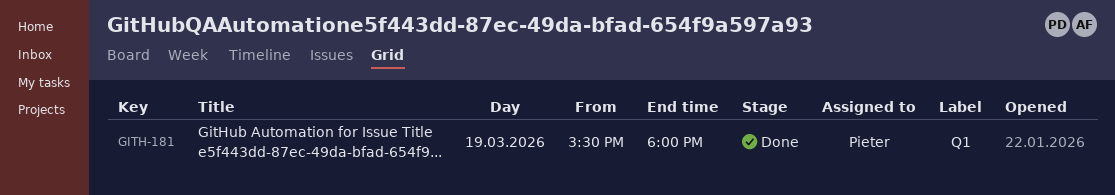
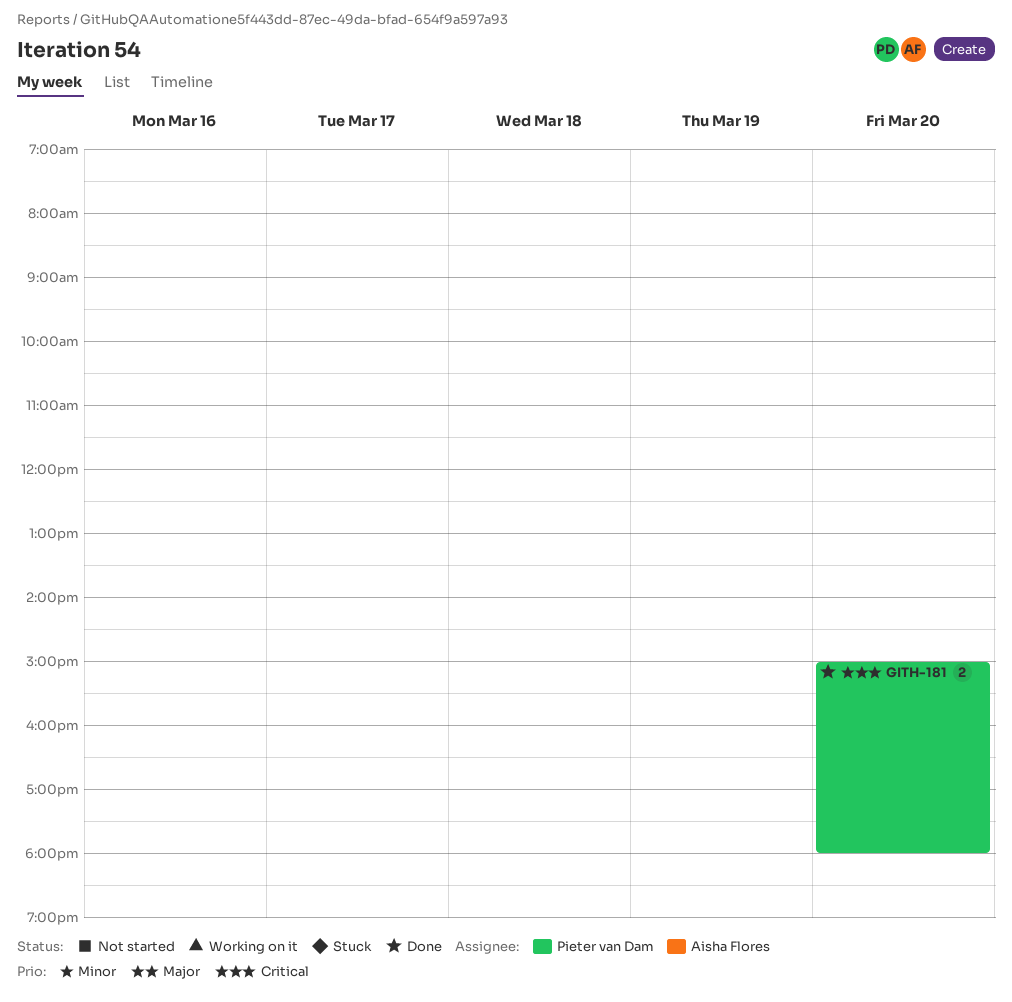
GITH-181, day: Mar 19 -> Mar 20
GITH-181, begins: 15:30 -> 15:00

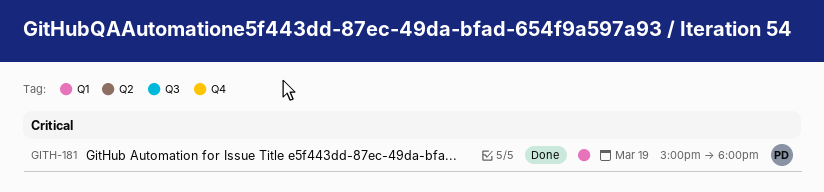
GITH-181, day: Mar 20 -> Mar 19

